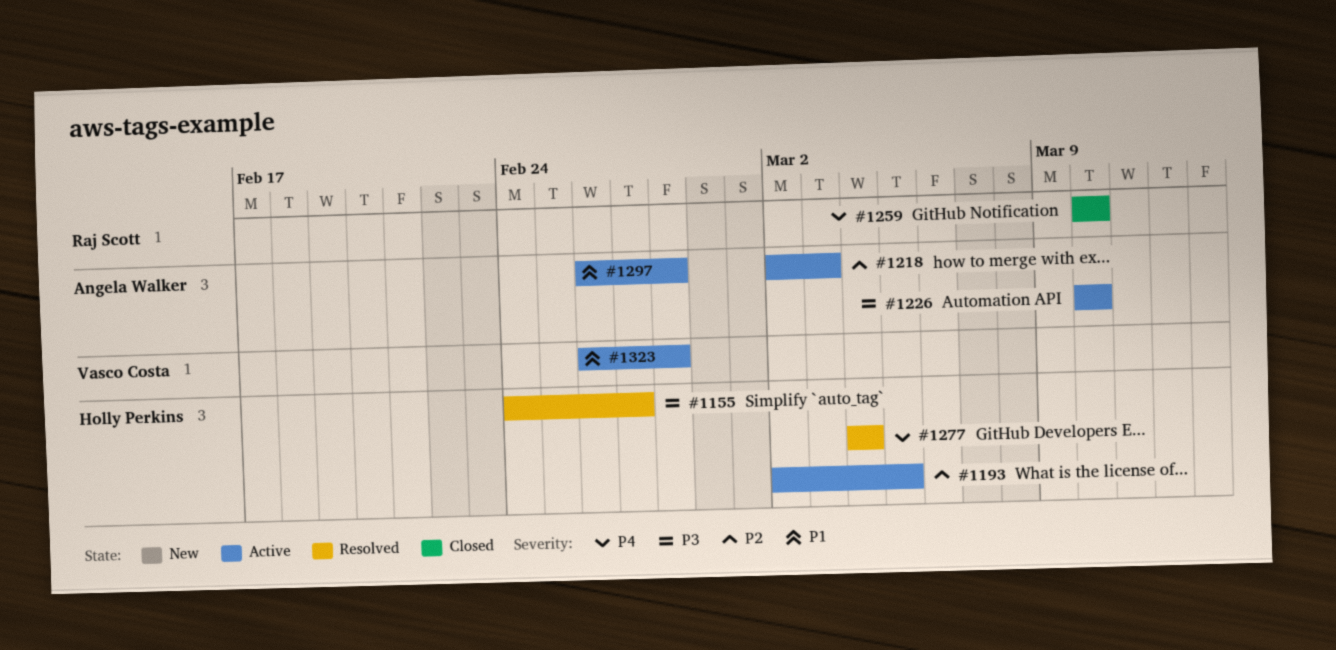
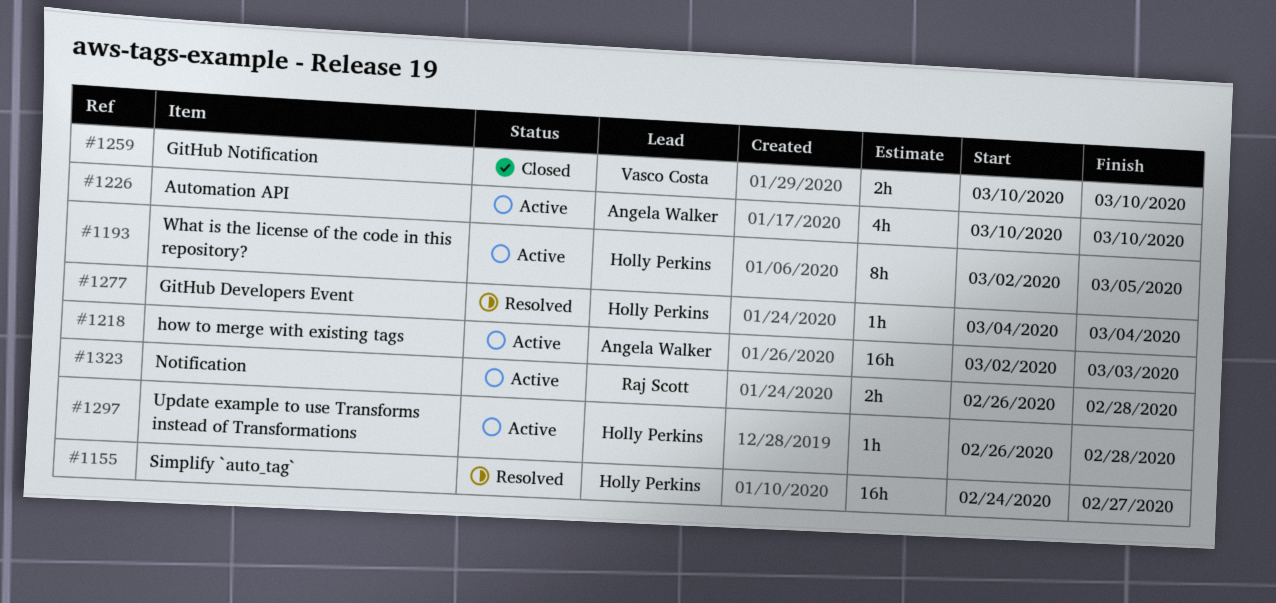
#1259, owner: Raj Scott -> Vasco Costa
#1297, owner: Angela Walker -> Holly Perkins
#1323, owner: Vasco Costa -> Raj Scott

